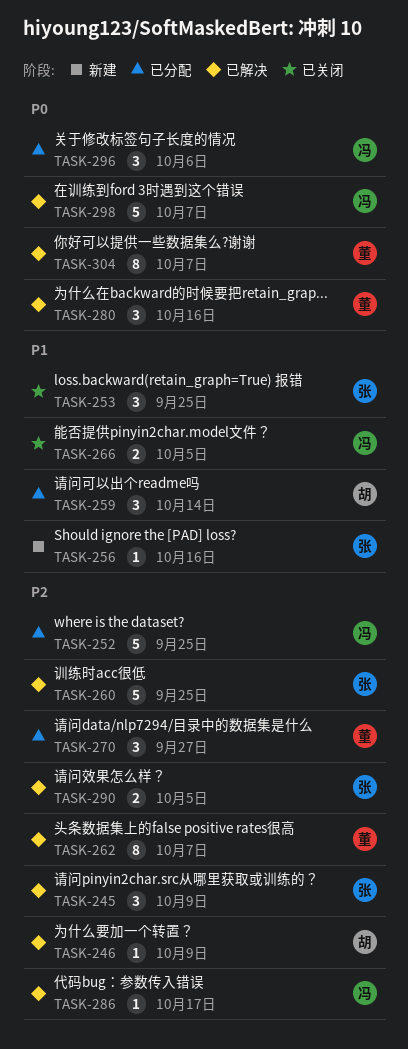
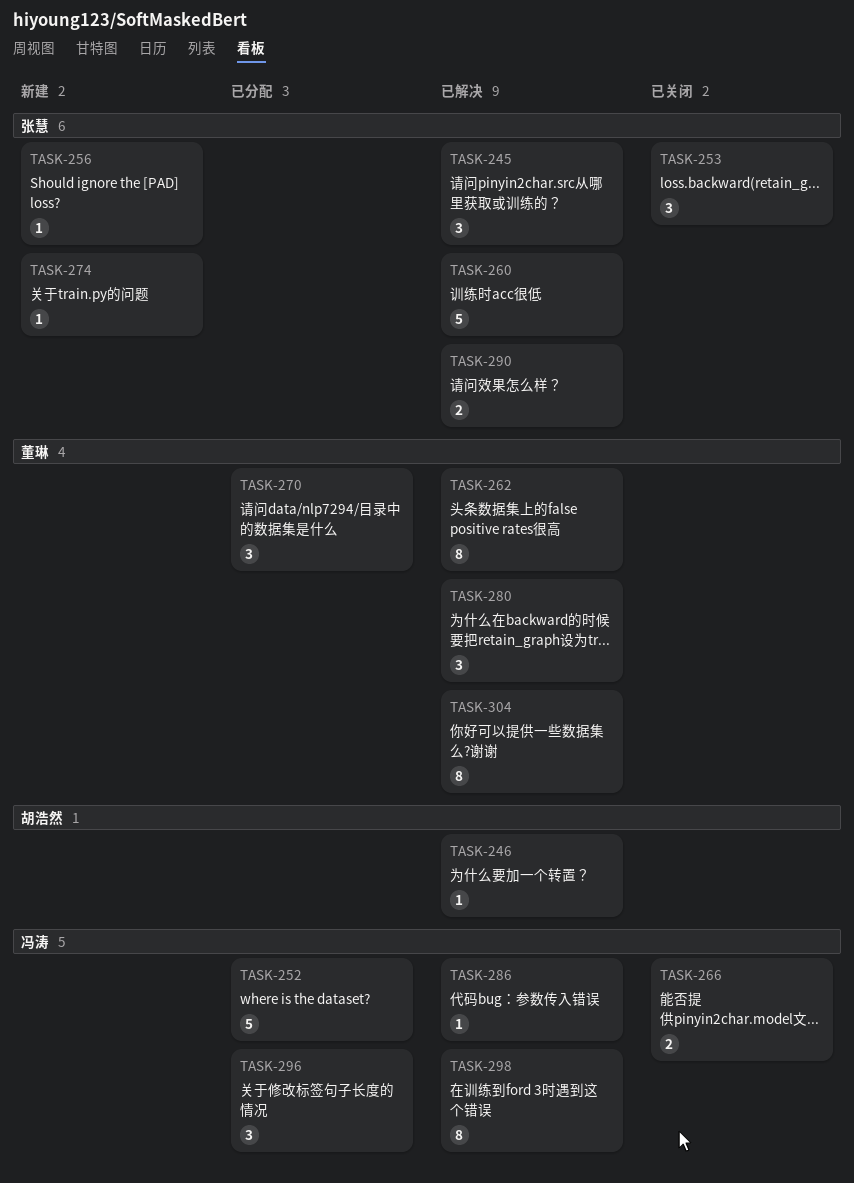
TASK-259: present -> none
TASK-274: none -> present
TASK-298, estimate: 5 -> 8

